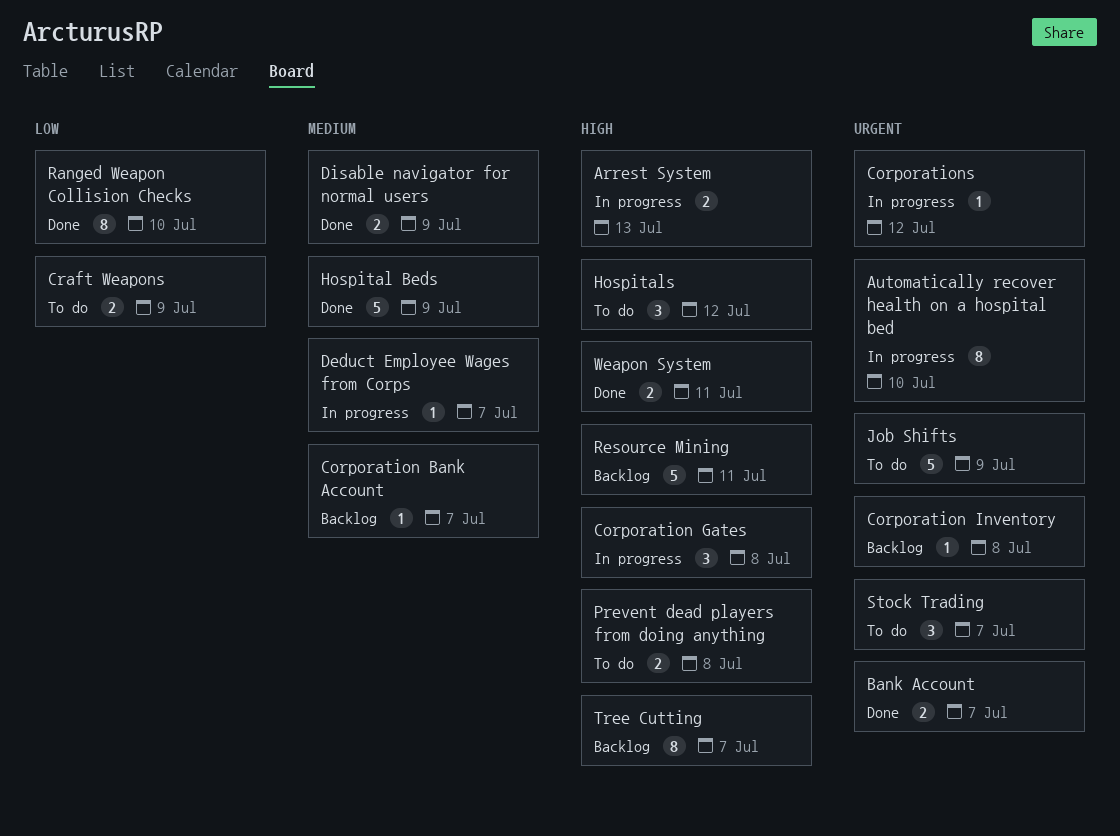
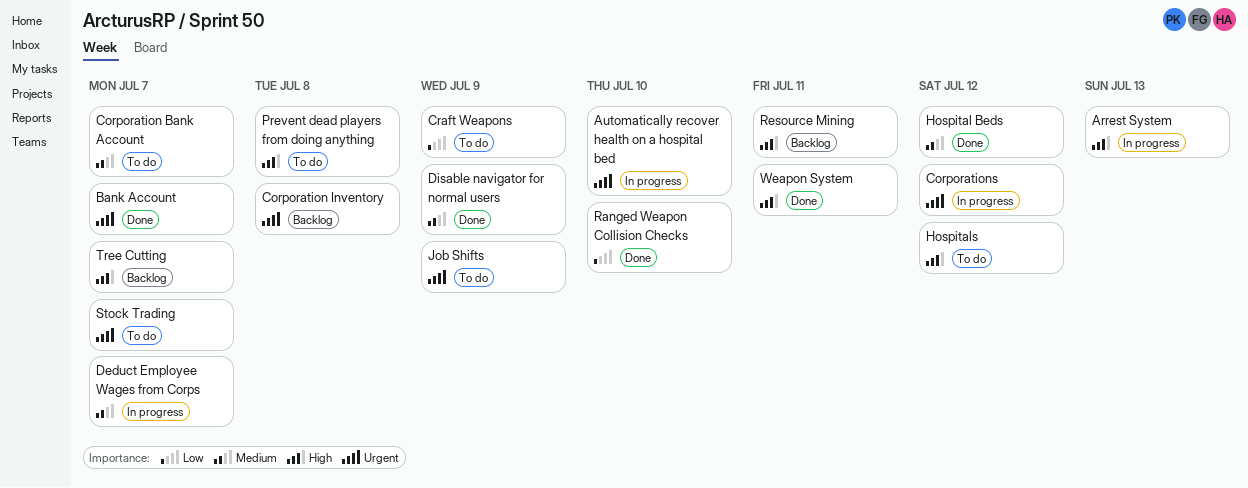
Corporation Bank Account, status: Backlog -> To do
Corporation Gates: present -> none
Hospital Beds, due: Jul 9 -> Jul 12

